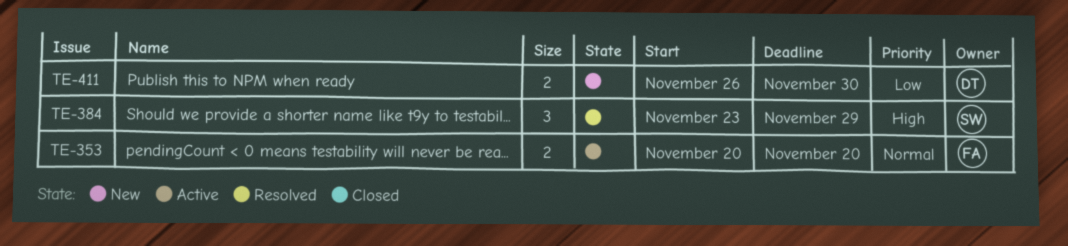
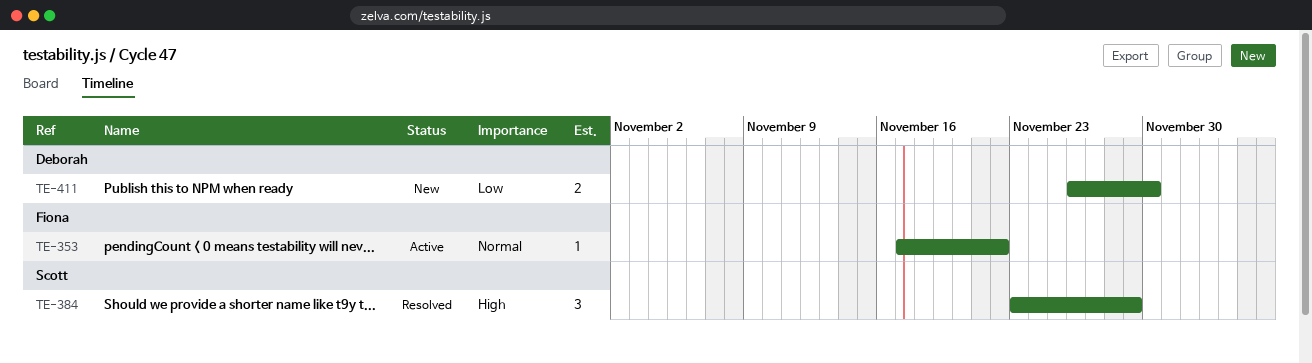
TE-353, estimate: 2 -> 1
TE-353, start: Nov 20 -> Nov 17
TE-353, due: Nov 20 -> Nov 22

